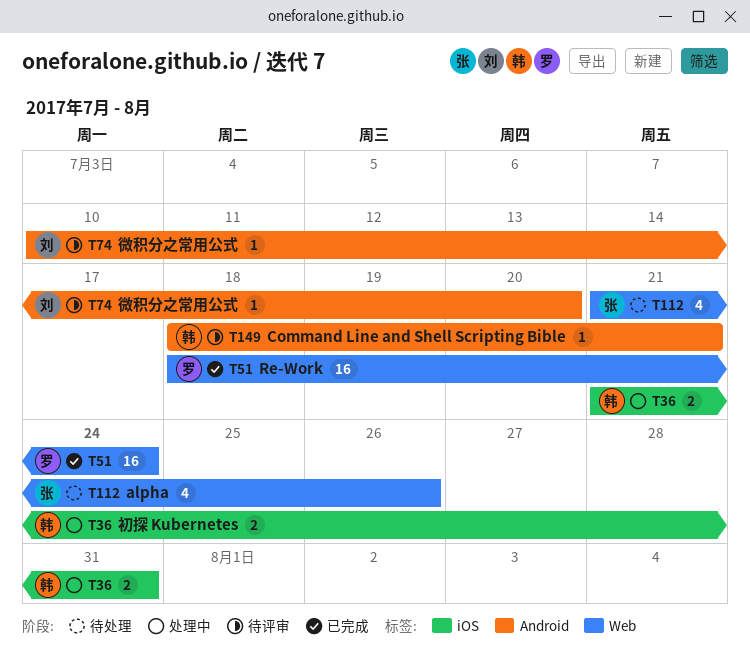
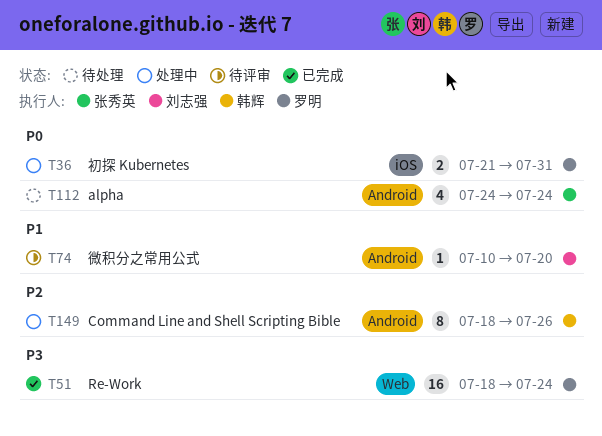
T36, owner: 韩辉 -> 罗明
T112, label: Web -> Android
T112, start: Jul 21 -> Jul 24
T112, due: Jul 26 -> Jul 24
T149, status: 待评审 -> 处理中
T149, estimate: 1 -> 8
T149, due: Jul 21 -> Jul 26

